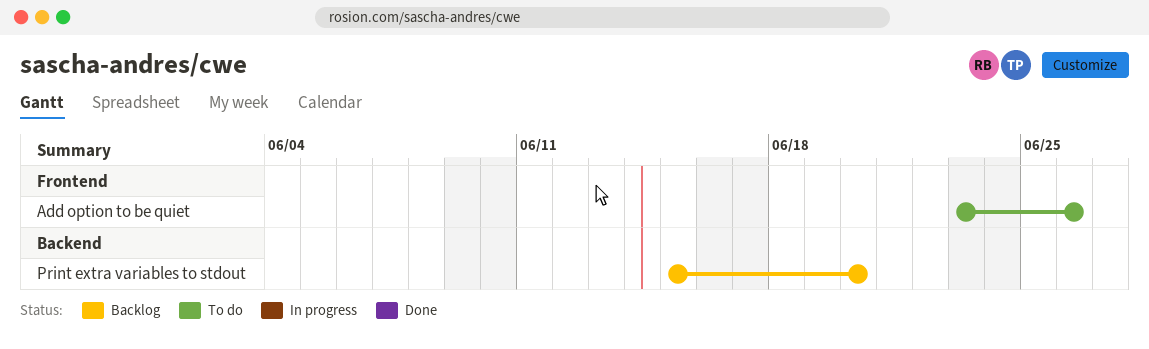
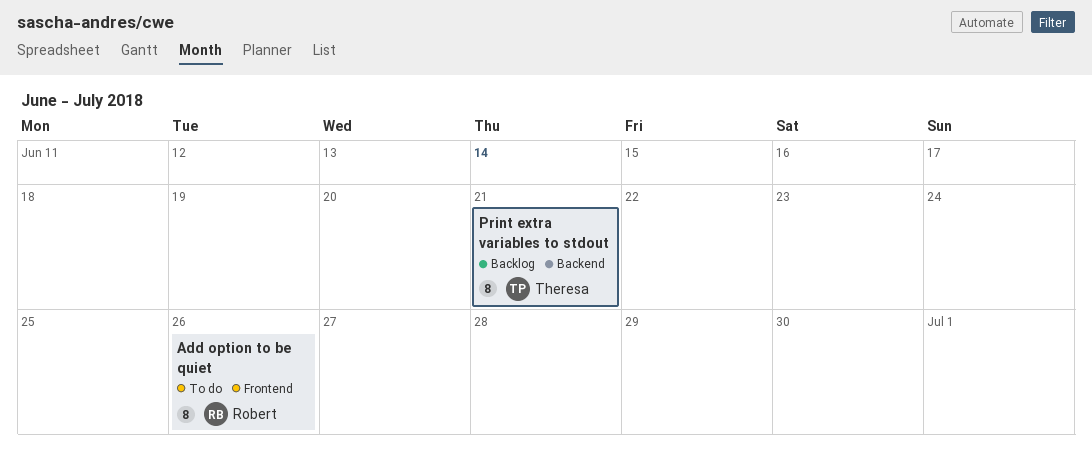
Print extra variables to stdout, due: Jun 20 -> Jun 21

